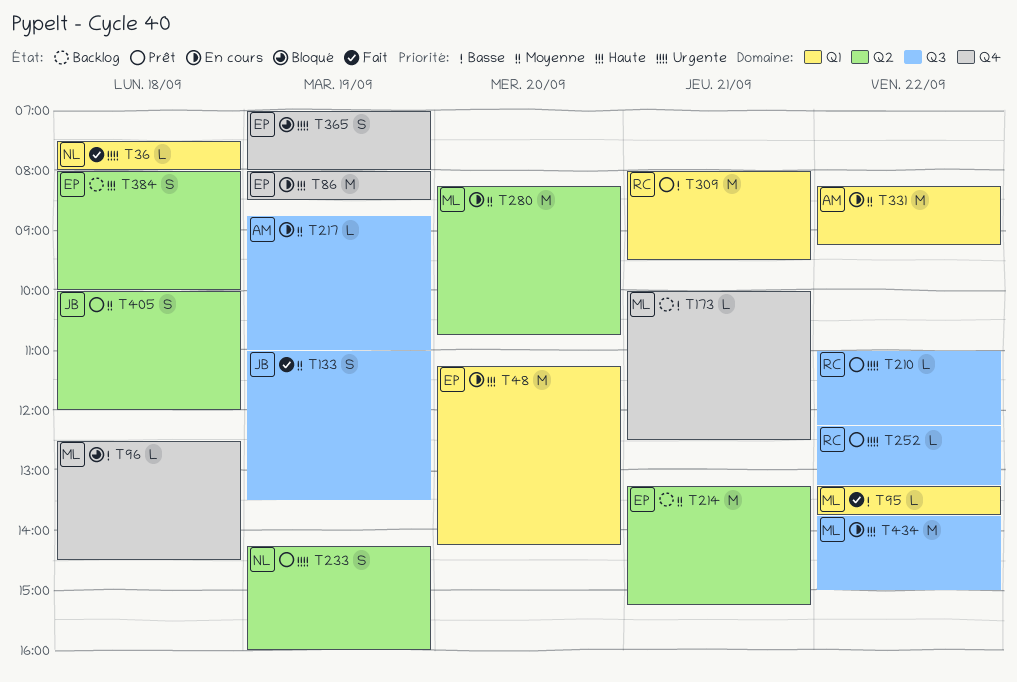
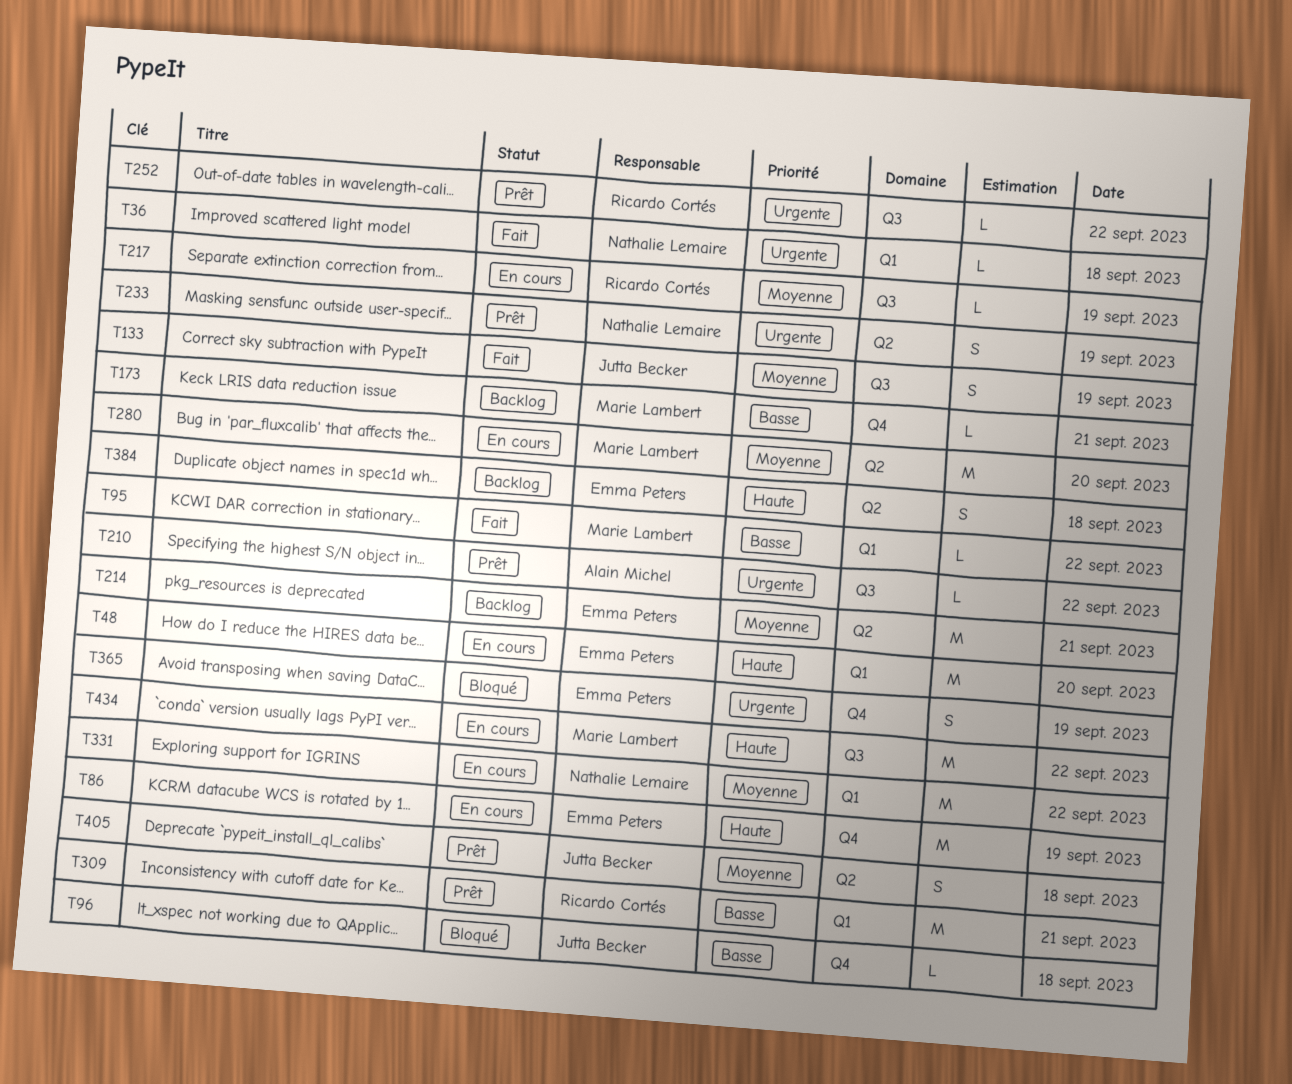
T96, owner: Marie Lambert -> Jutta Becker
T210, owner: Ricardo Cortés -> Alain Michel
T217, owner: Alain Michel -> Ricardo Cortés
T331, owner: Alain Michel -> Nathalie Lemaire

